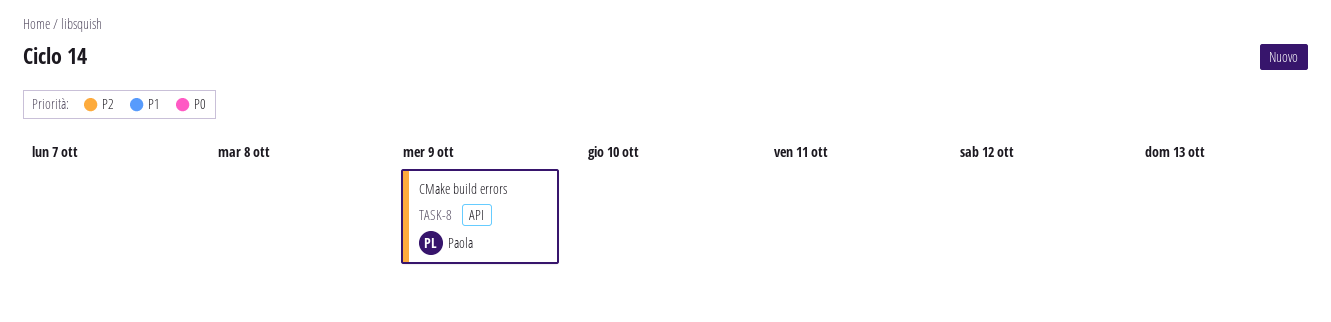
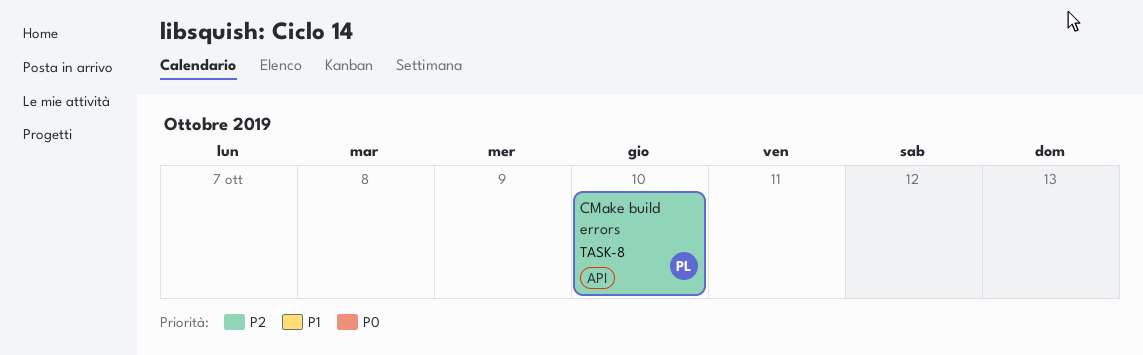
TASK-8, due: Oct 9 -> Oct 10

